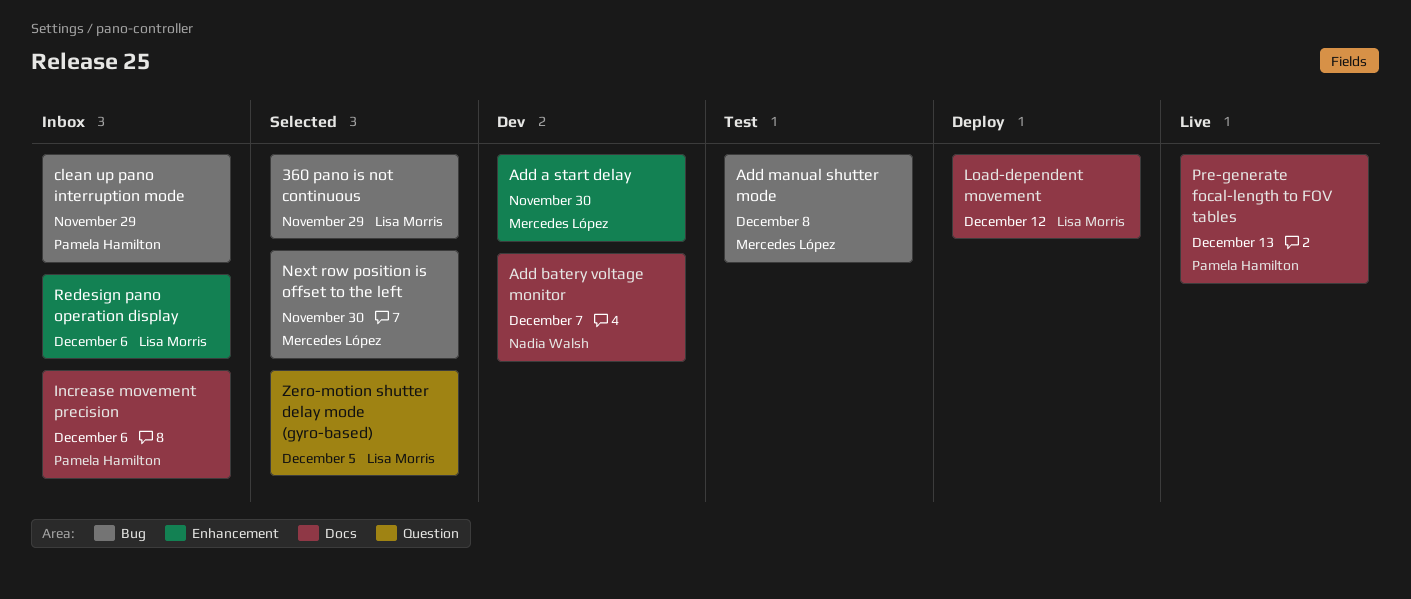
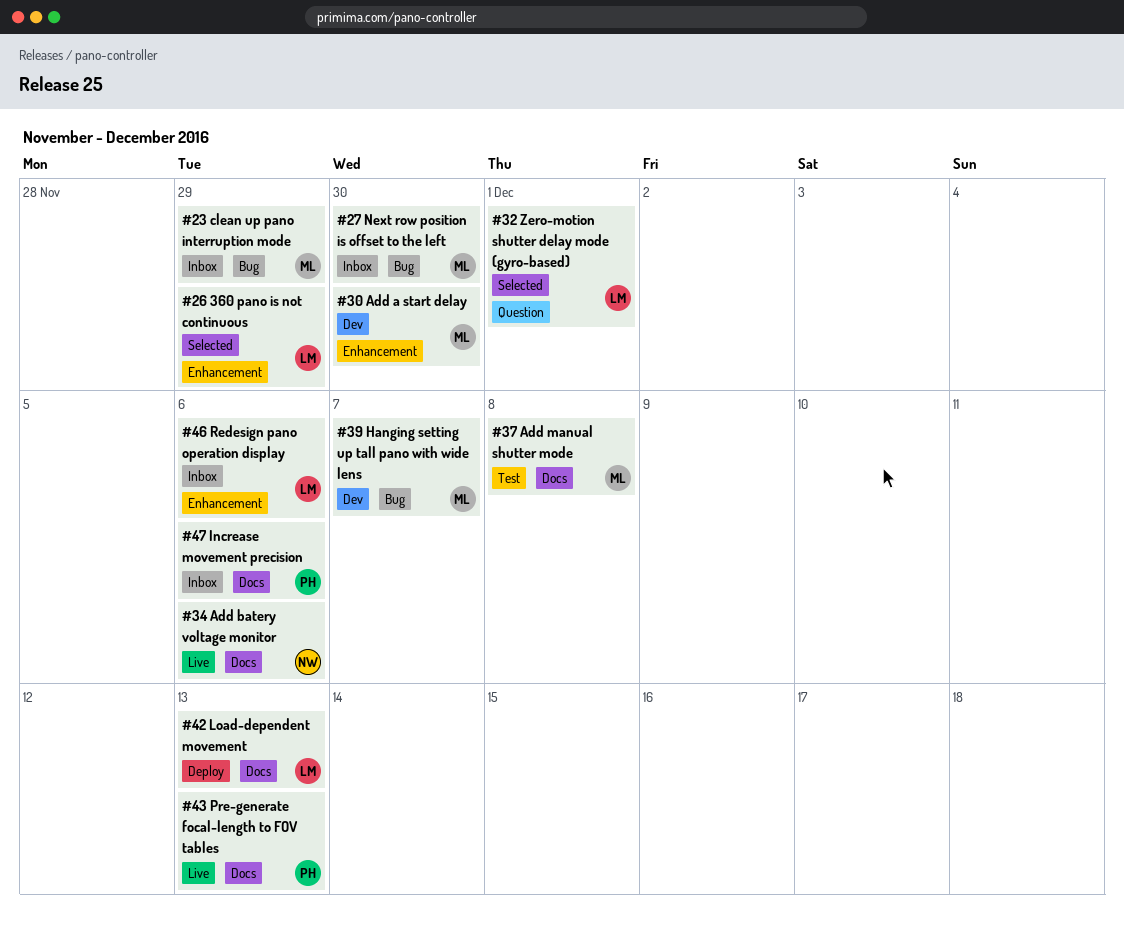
360 pano is not continuous, label: Bug -> Enhancement
Add batery voltage monitor, status: Dev -> Live
Add batery voltage monitor, due: Dec 7 -> Dec 6
Add manual shutter mode, label: Bug -> Docs
clean up pano interruption mode, owner: Pamela Hamilton -> Mercedes López
Hanging setting up tall pano with wide lens: none -> present
Load-dependent movement, due: Dec 12 -> Dec 13
Next row position is offset to the left, status: Selected -> Inbox
Zero-motion shutter delay mode (gyro-based), due: Dec 5 -> Dec 1

